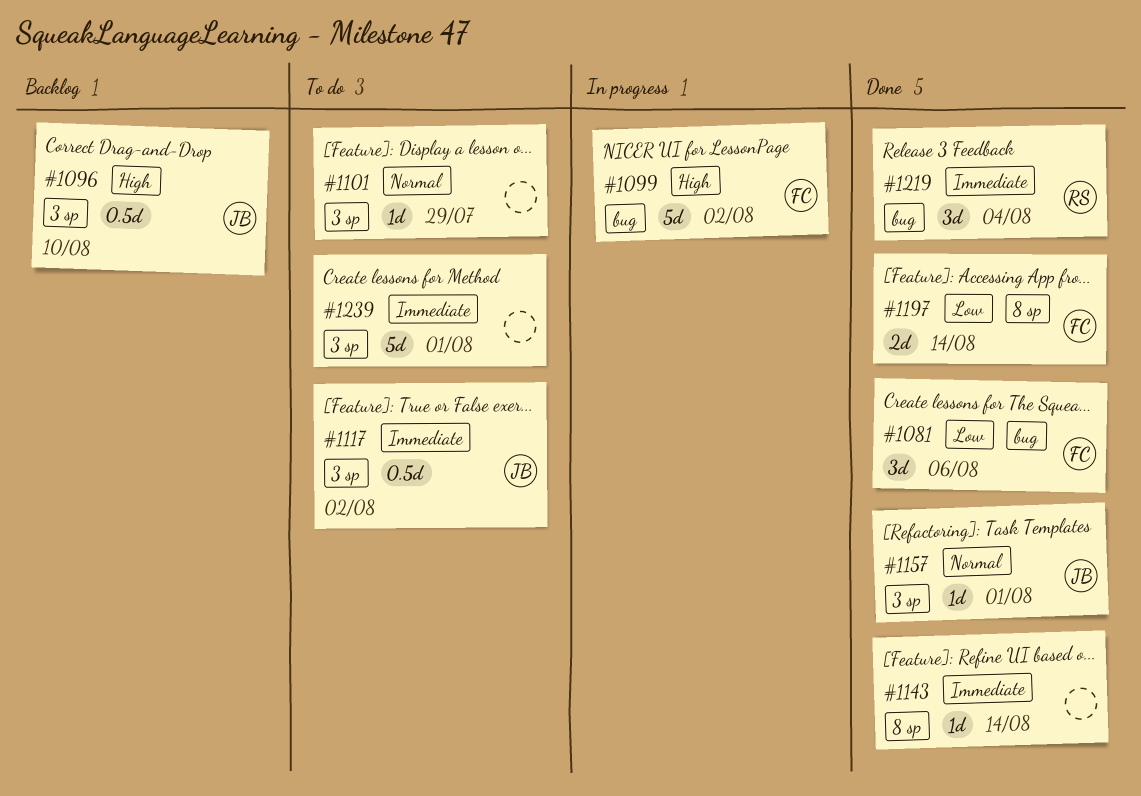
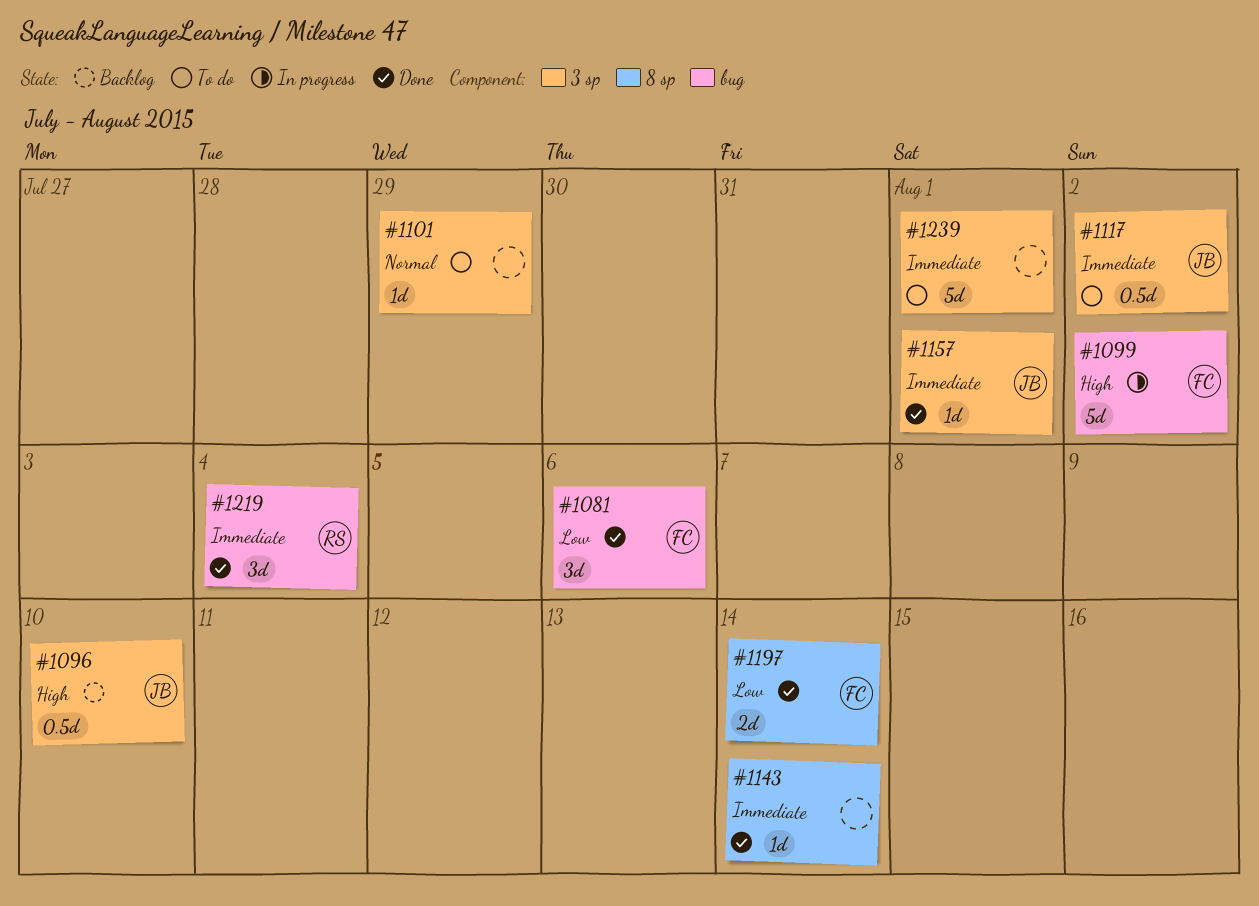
#1157, priority: Normal -> Immediate

